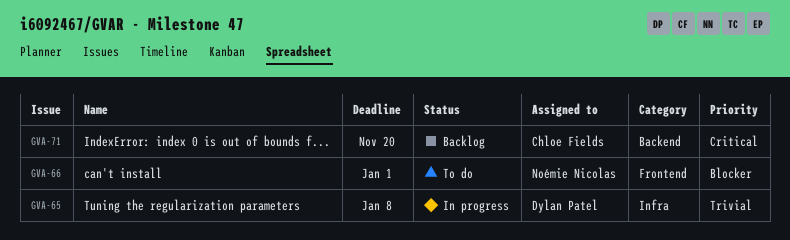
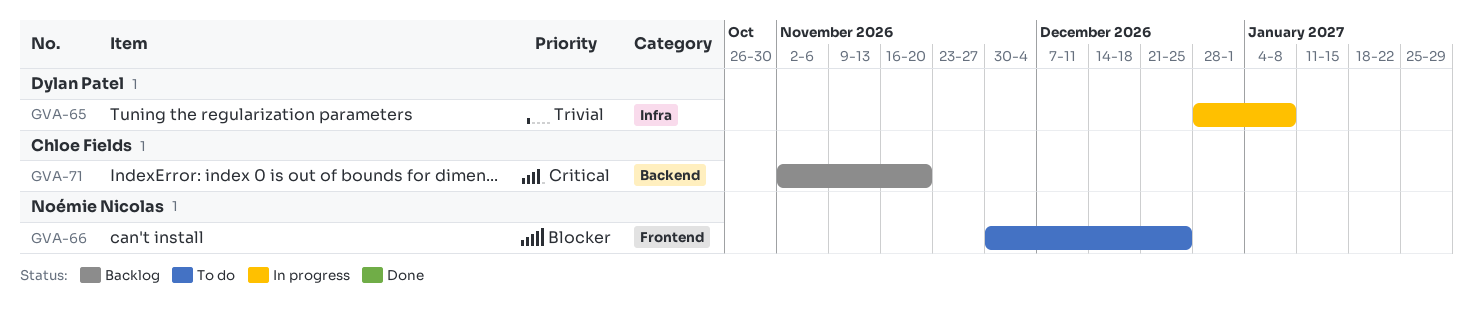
GVA-66, due: Jan 1 -> Dec 25

